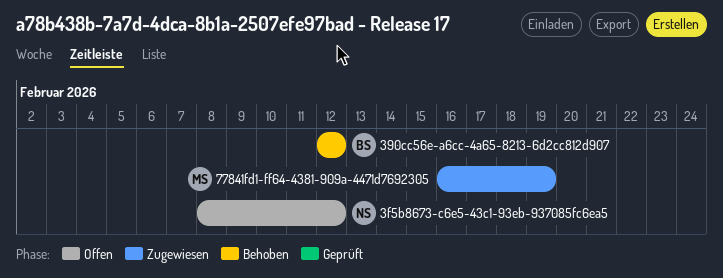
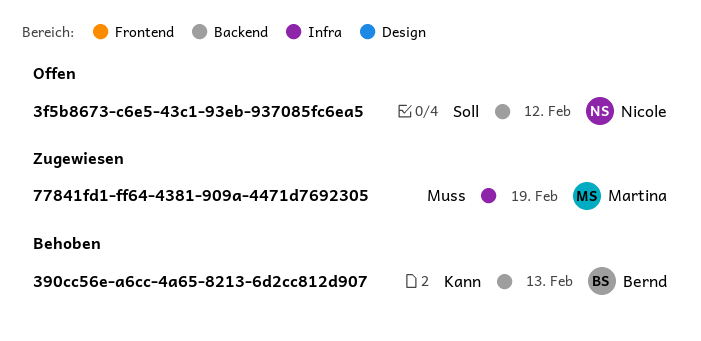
390cc56e-a6cc-4a65-8213-6d2cc812d907, due: Feb 12 -> Feb 13

